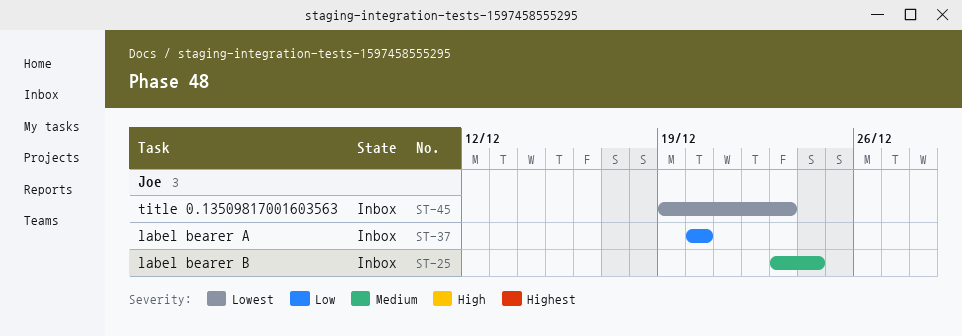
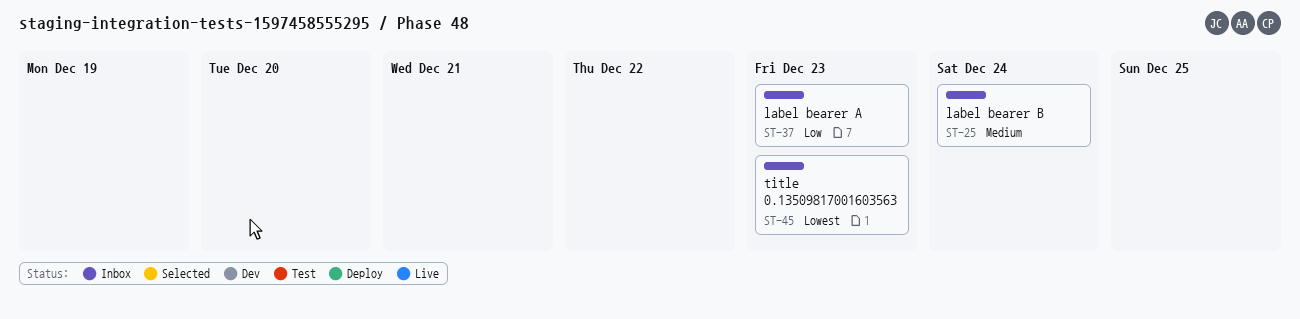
ST-37, due: Dec 20 -> Dec 23

